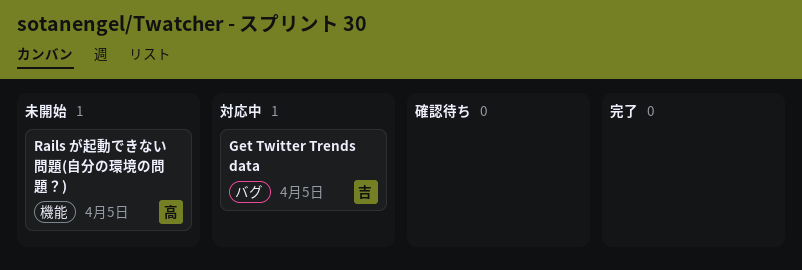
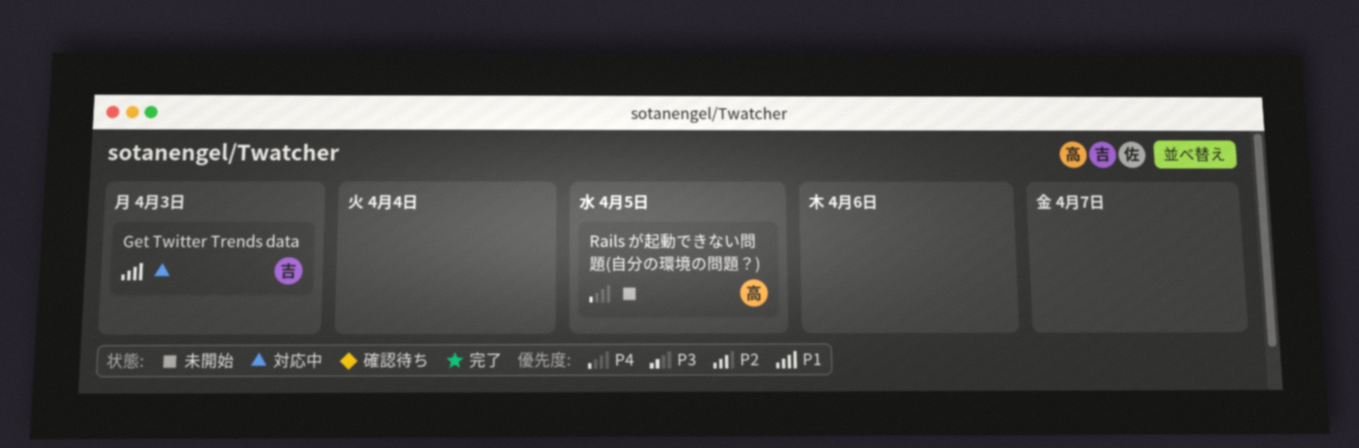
Get Twitter Trends data, due: Apr 5 -> Apr 3

